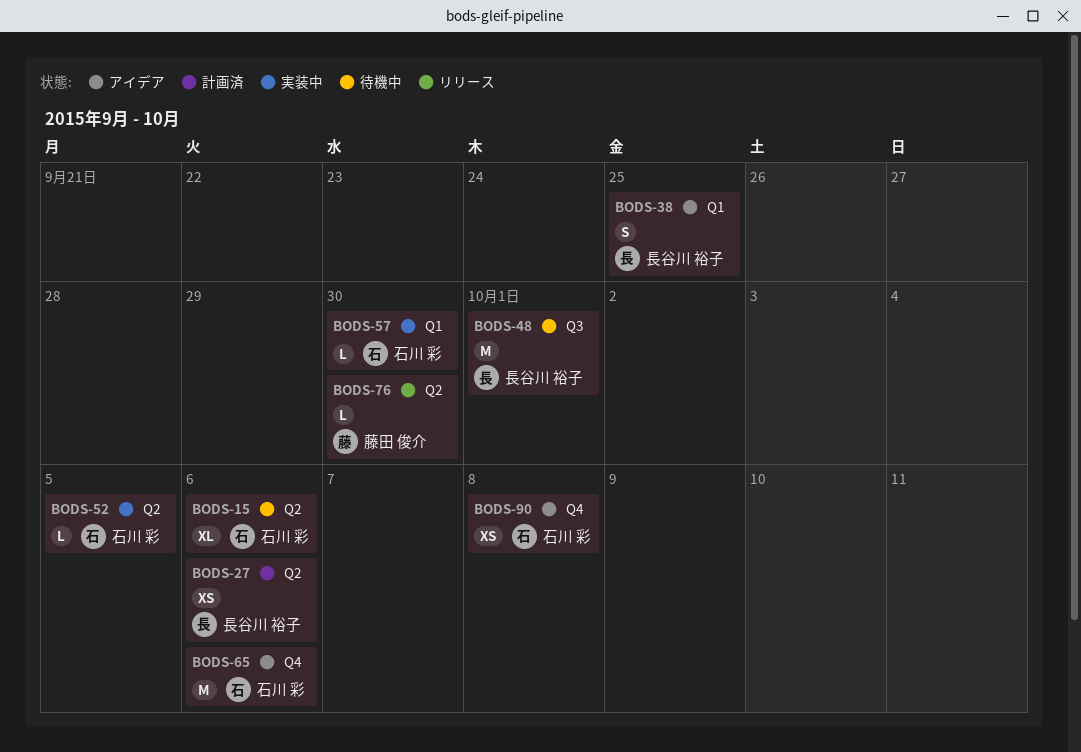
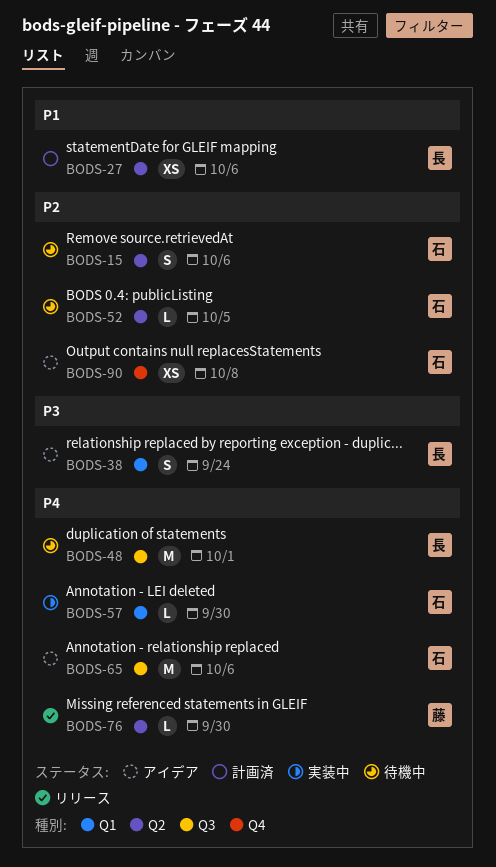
BODS-15, estimate: XL -> S
BODS-38, due: Sep 25 -> Sep 24
BODS-52, status: 実装中 -> 待機中
BODS-65, label: Q4 -> Q3

